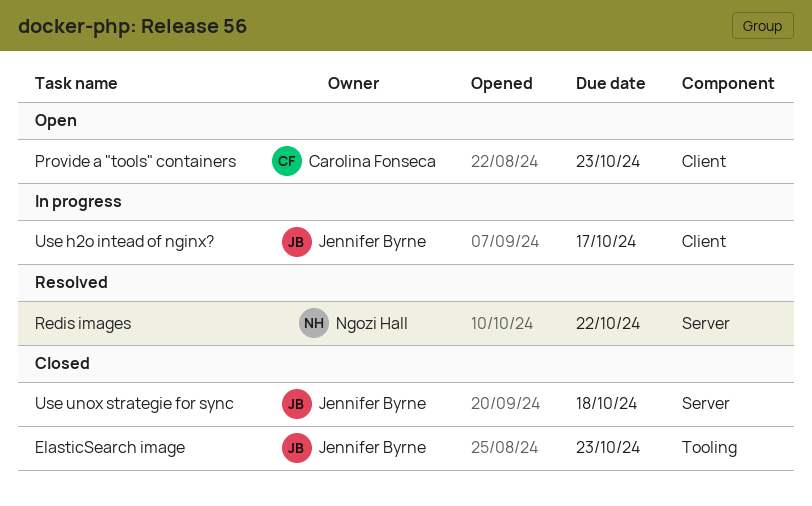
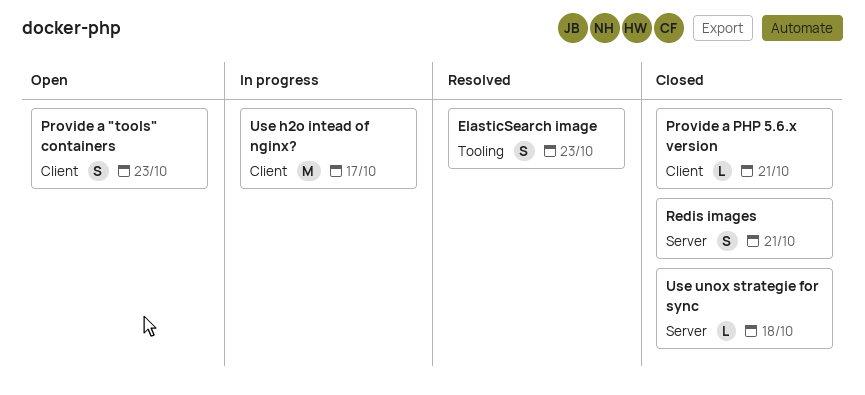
ElasticSearch image, status: Closed -> Resolved
Provide a PHP 5.6.x version: none -> present
Redis images, status: Resolved -> Closed
Redis images, due: Oct 22 -> Oct 21

